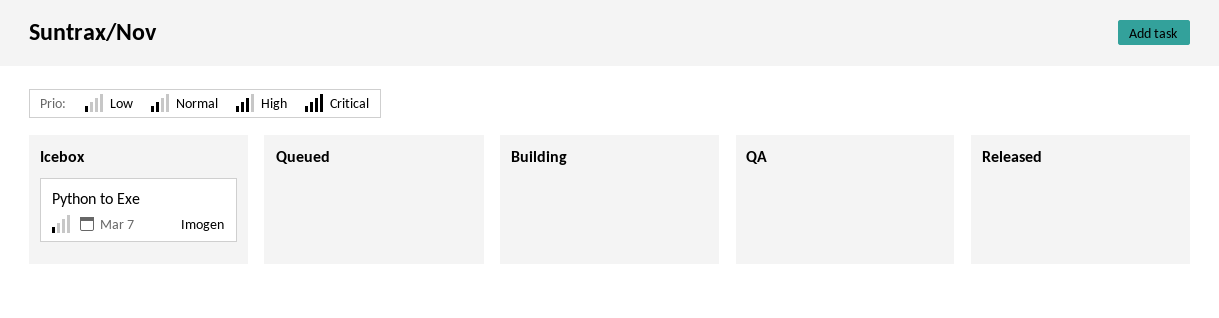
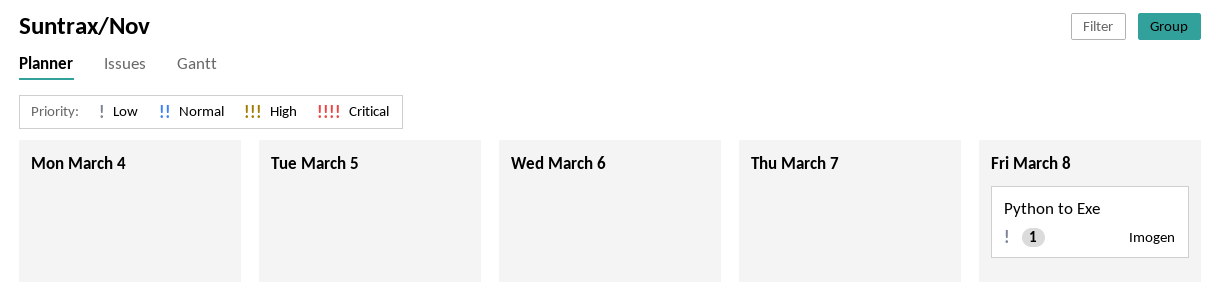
Python to Exe, due: Mar 7 -> Mar 8

